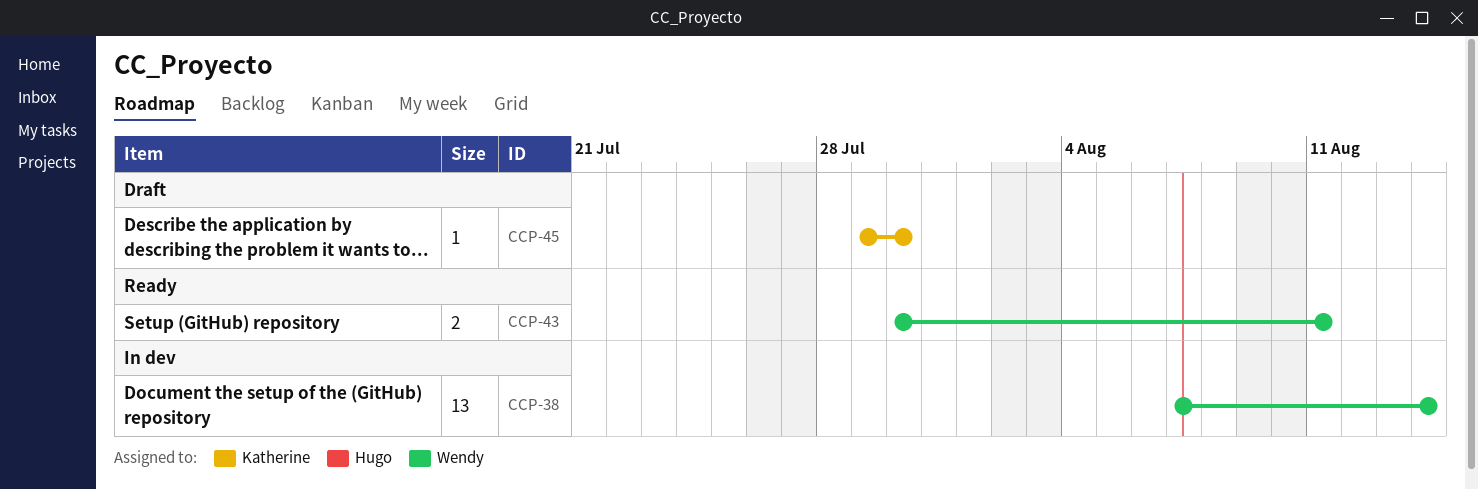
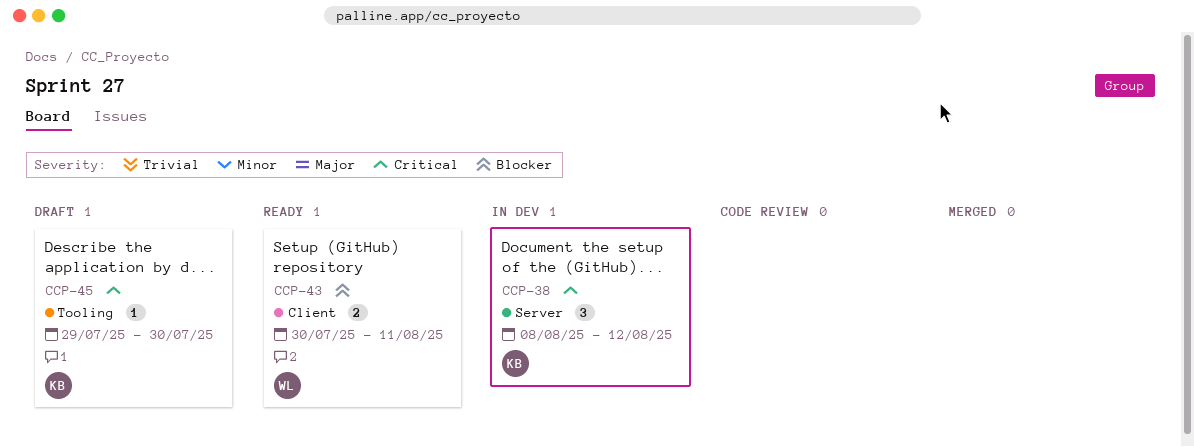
CCP-38, owner: Wendy -> Katherine
CCP-38, estimate: 13 -> 3
CCP-38, start: Aug 7 -> Aug 8
CCP-38, due: Aug 14 -> Aug 12

